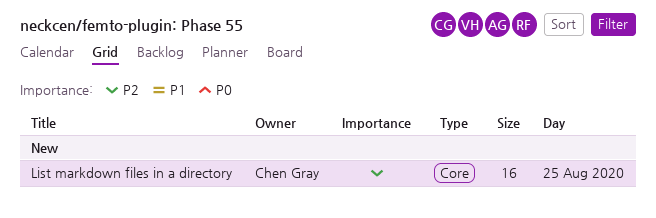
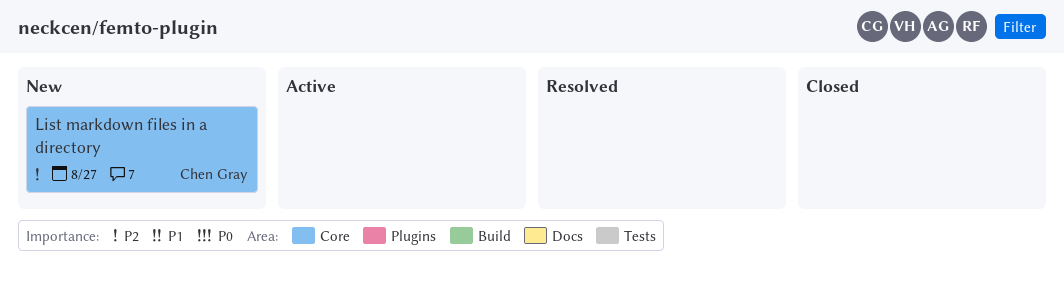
List markdown files in a directory, day: Aug 25 -> Aug 27

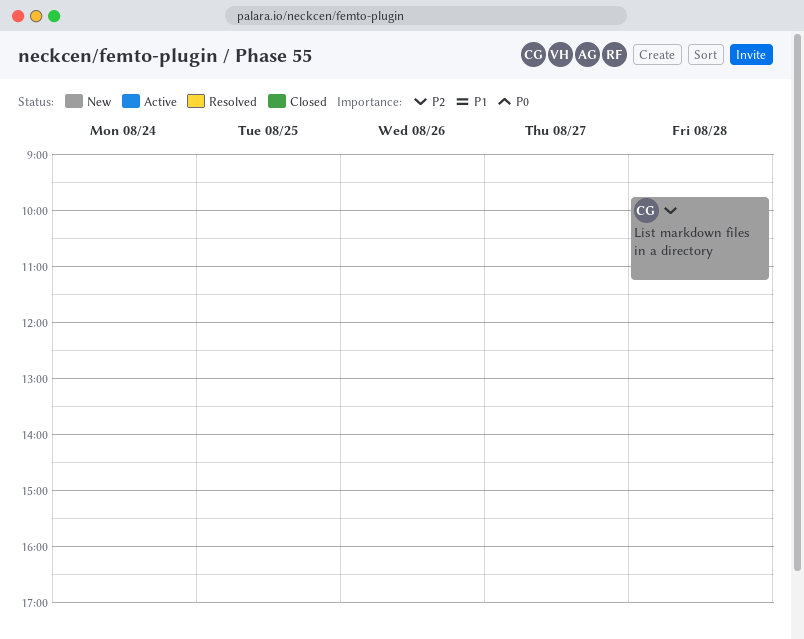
List markdown files in a directory, day: Aug 27 -> Aug 28

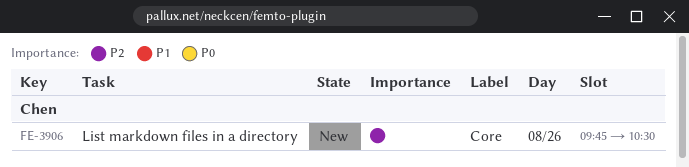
List markdown files in a directory, day: Aug 28 -> Aug 26
List markdown files in a directory, ends: 11:15 -> 10:30

